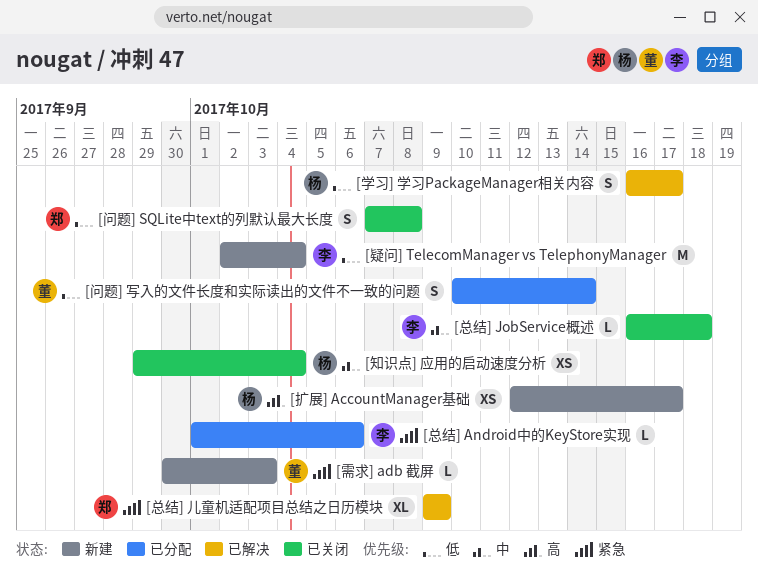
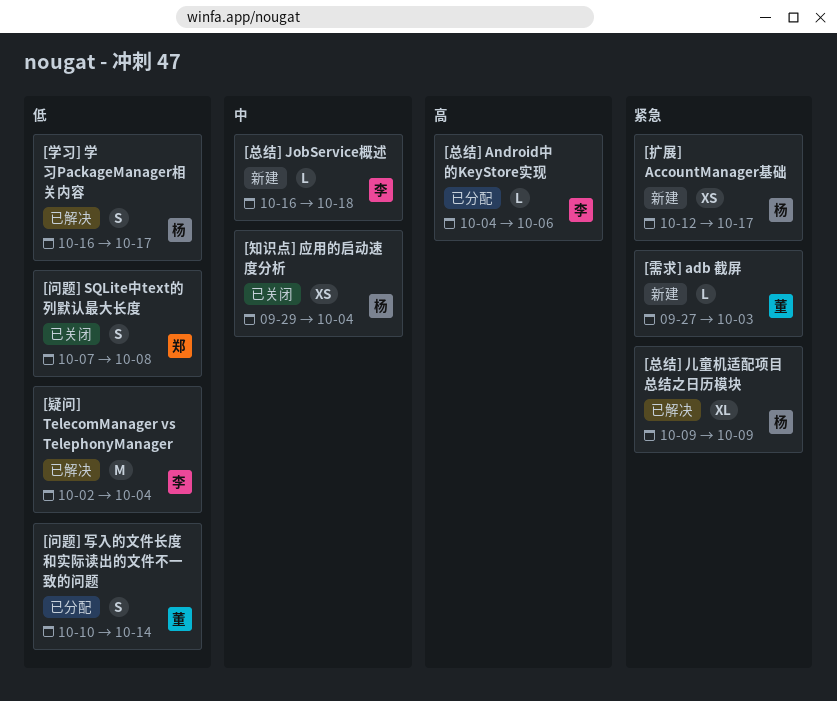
[总结] Android中的KeyStore实现, priority: 紧急 -> 高
[总结] Android中的KeyStore实现, start: Oct 1 -> Oct 4
[总结] JobService概述, status: 已关闭 -> 新建
[总结] 儿童机适配项目总结之日历模块, owner: 郑 -> 杨
[扩展] AccountManager基础, priority: 高 -> 紧急
[疑问] TelecomManager vs TelephonyManager, status: 新建 -> 已解决
[需求] adb 截屏, start: Sep 30 -> Sep 27

